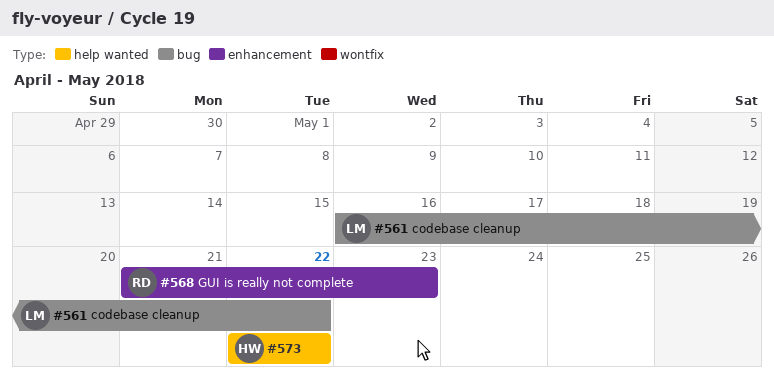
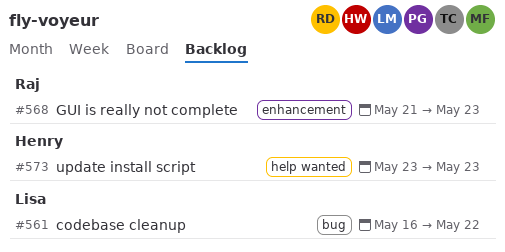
#573, start: May 22 -> May 23
#573, due: May 22 -> May 23

